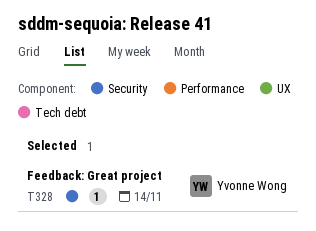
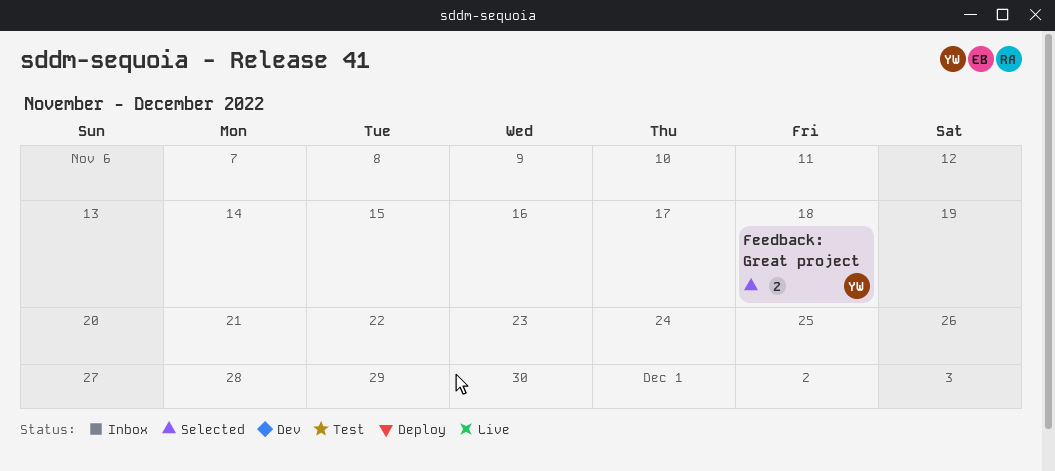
Feedback: Great project, estimate: 1 -> 2
Feedback: Great project, due: Nov 14 -> Nov 18

